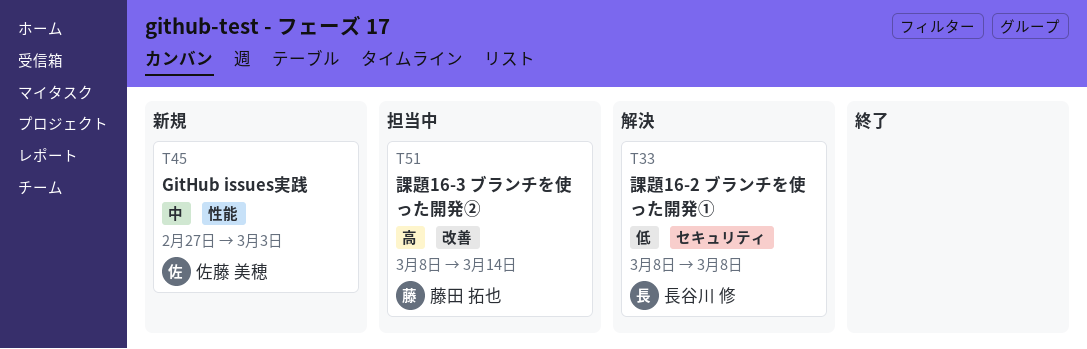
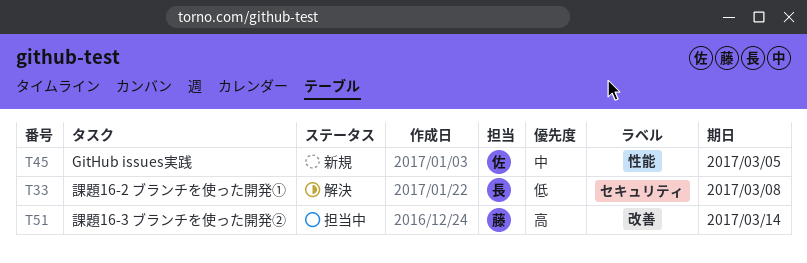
T45, due: Mar 3 -> Mar 5

